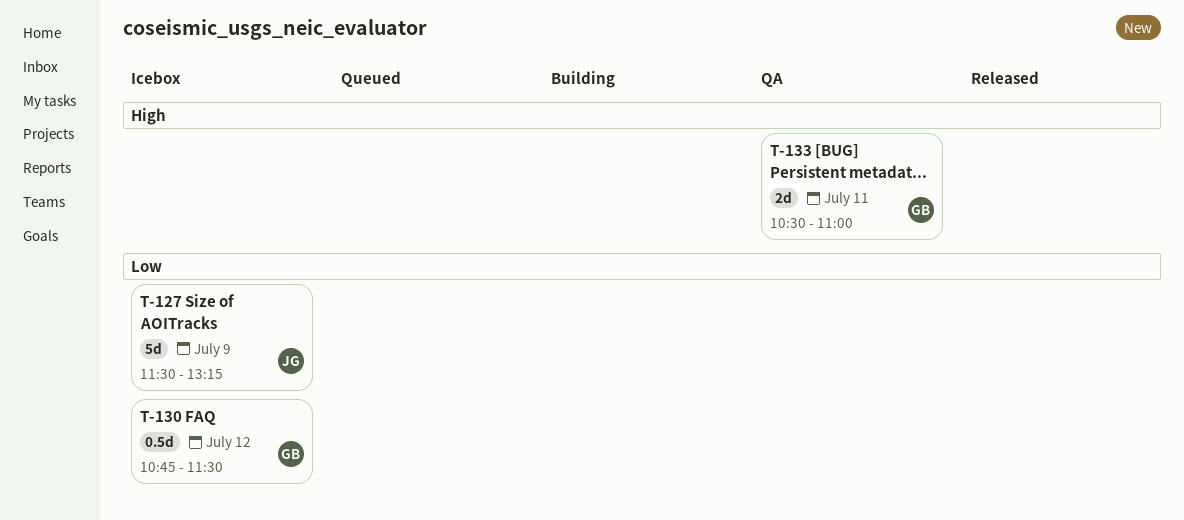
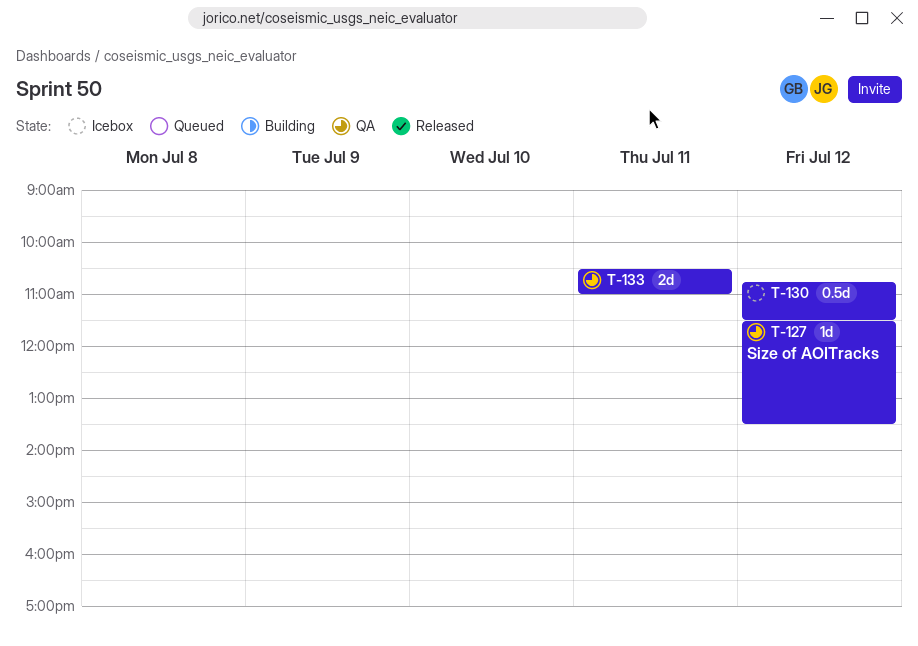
T-127, status: Icebox -> QA
T-127, estimate: 5d -> 1d
T-127, day: Jul 9 -> Jul 12
T-127, ends: 13:15 -> 13:30

